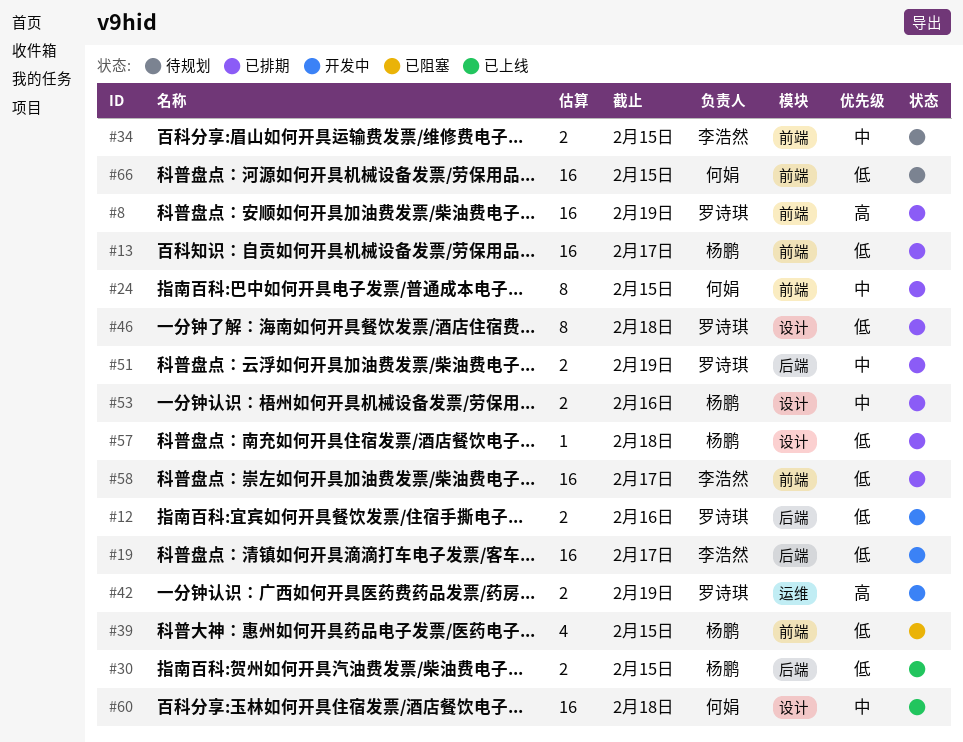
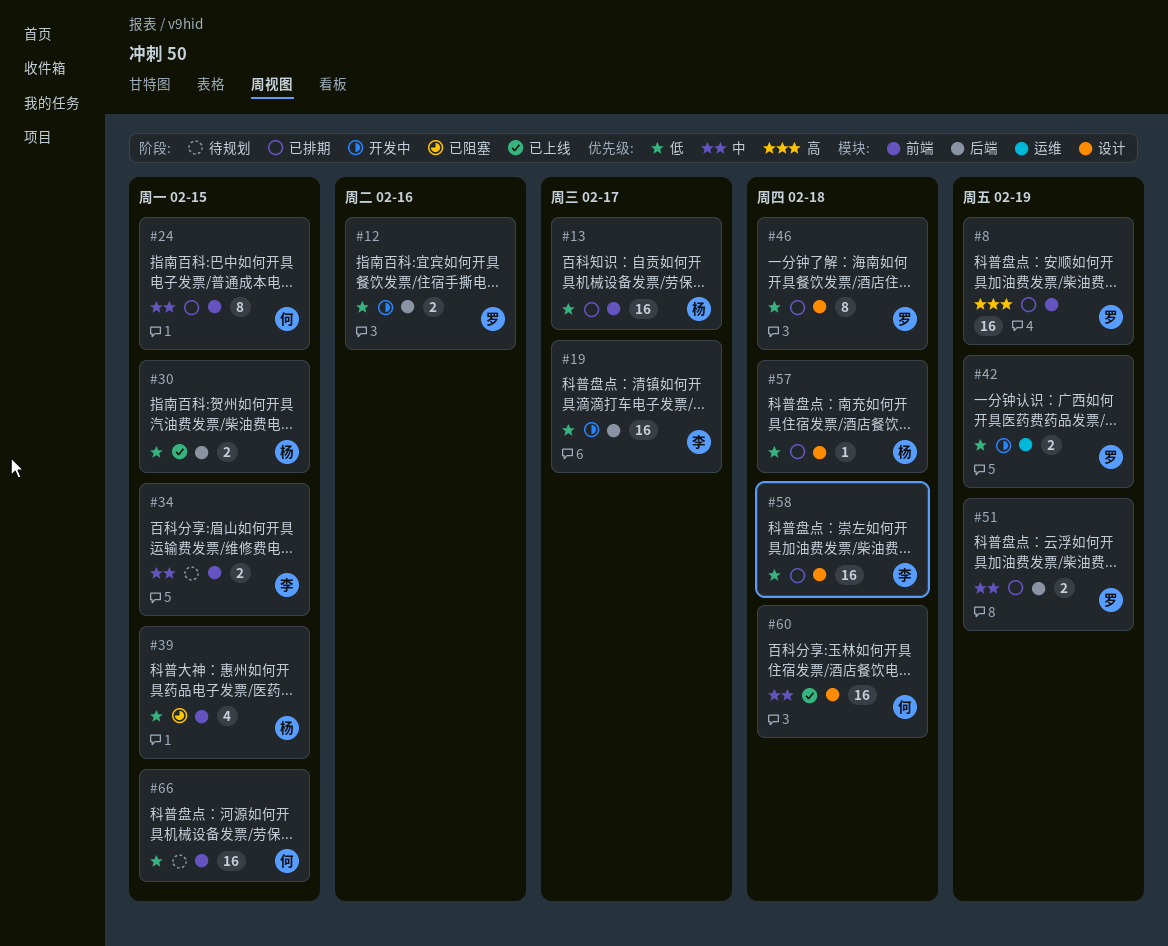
#42, priority: 高 -> 低
#53: present -> none
#58, label: 前端 -> 设计
#58, due: Feb 17 -> Feb 18

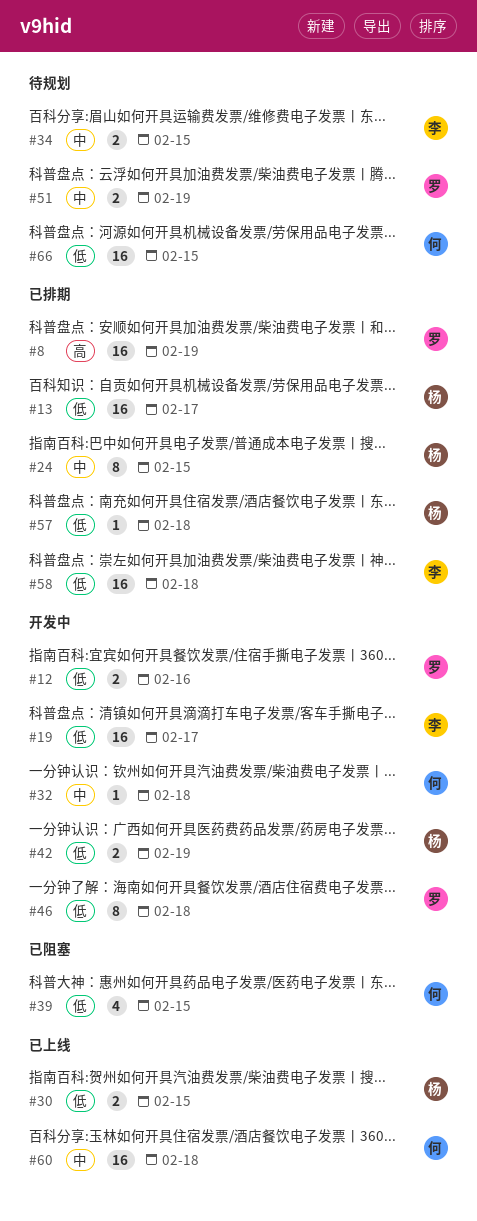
#24, owner: 何 -> 杨
#32: none -> present
#39, owner: 杨 -> 何
#42, owner: 罗 -> 杨
#46, status: 已排期 -> 开发中
#51, status: 已排期 -> 待规划

